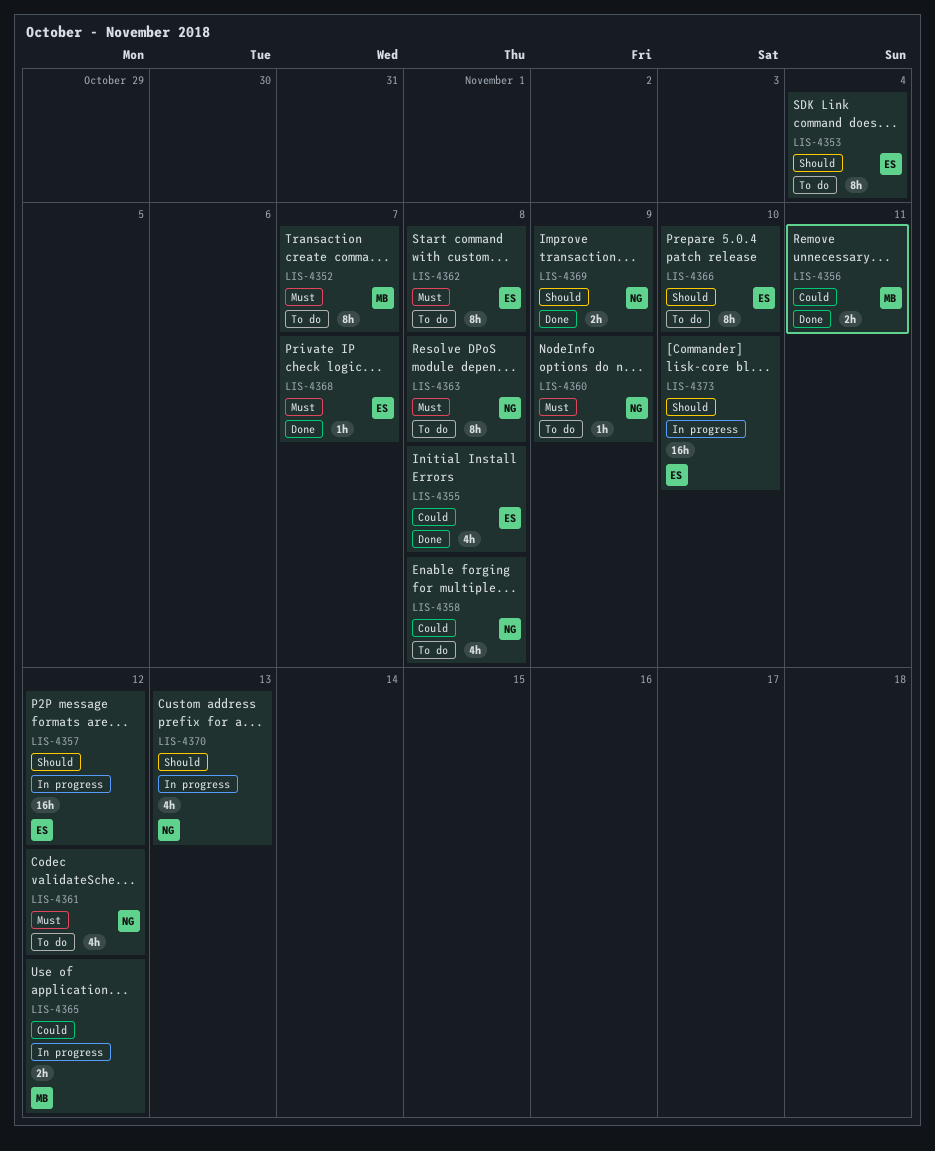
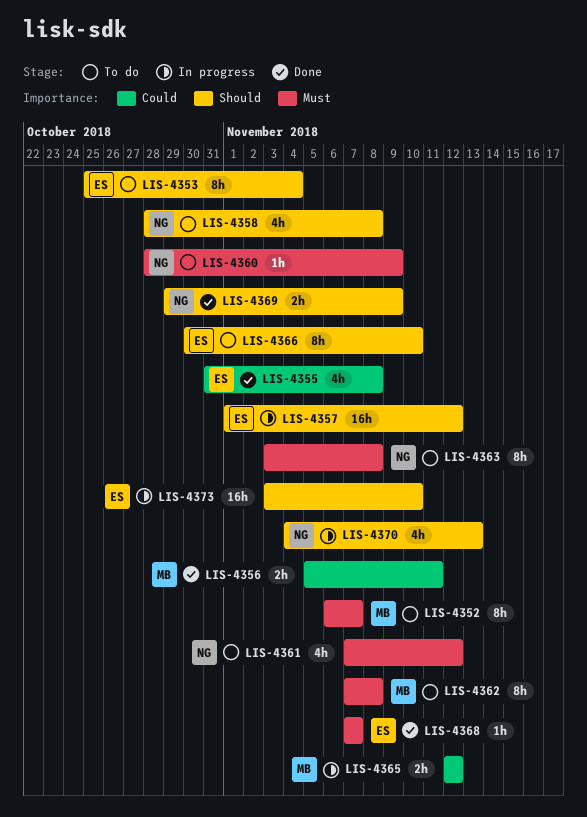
LIS-4358, priority: Could -> Should
LIS-4362, owner: ES -> MB

